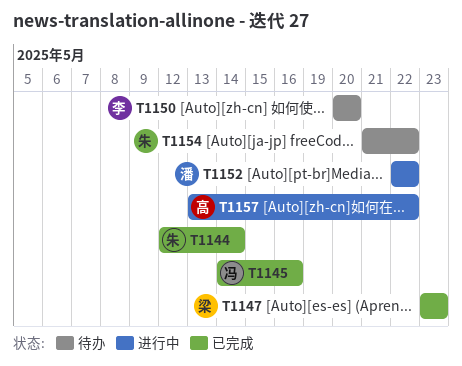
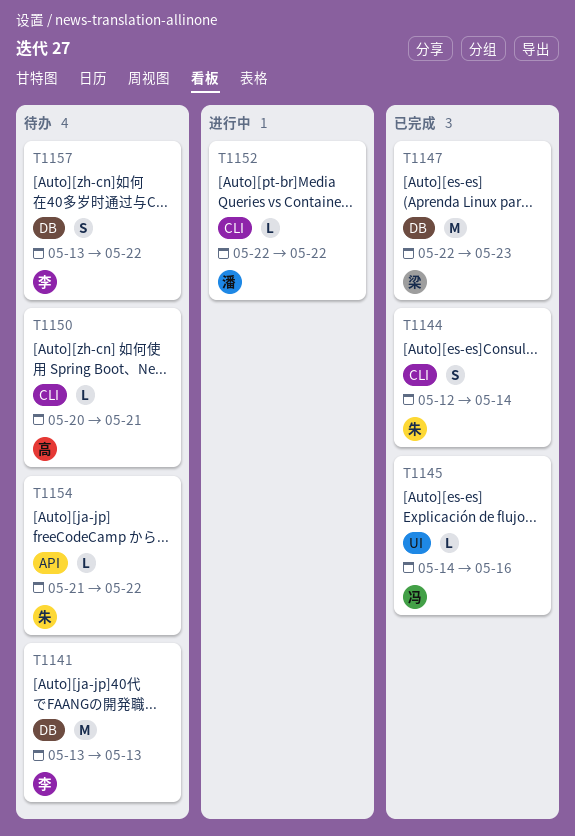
T1141: none -> present
T1147, start: May 23 -> May 22
T1150, owner: 李 -> 高
T1150, due: May 20 -> May 21
T1157, status: 进行中 -> 待办
T1157, owner: 高 -> 李

